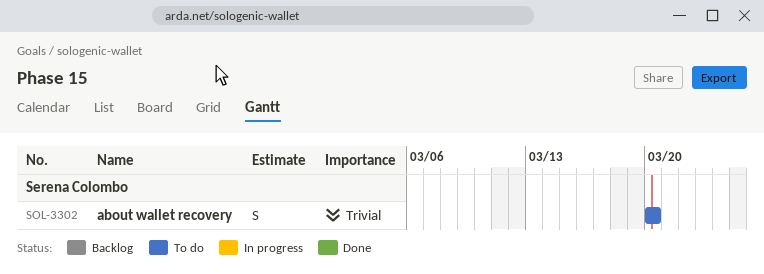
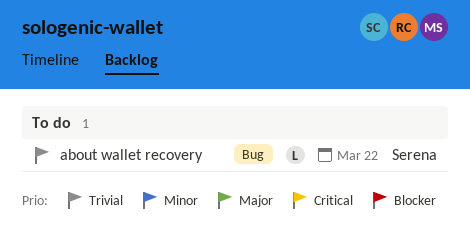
about wallet recovery, estimate: S -> L
about wallet recovery, due: Mar 20 -> Mar 22

